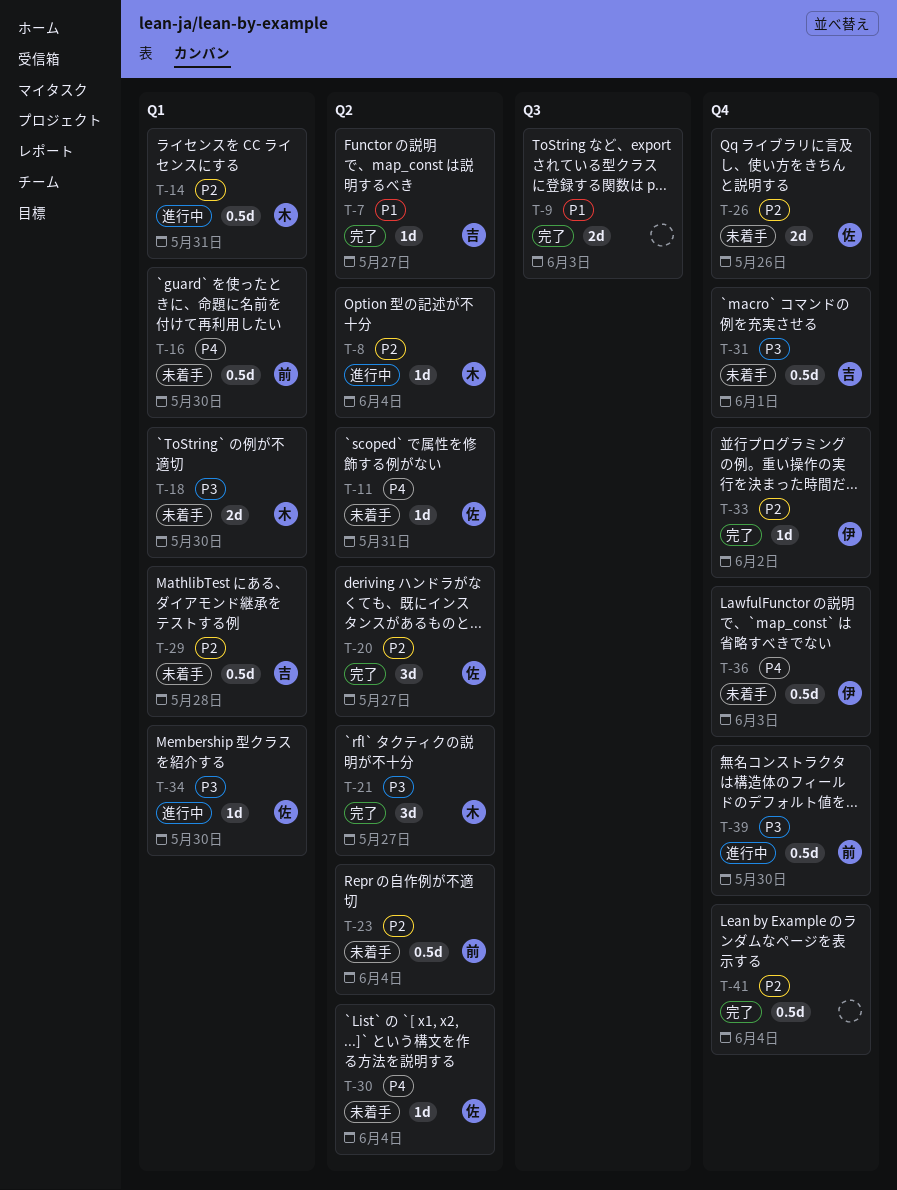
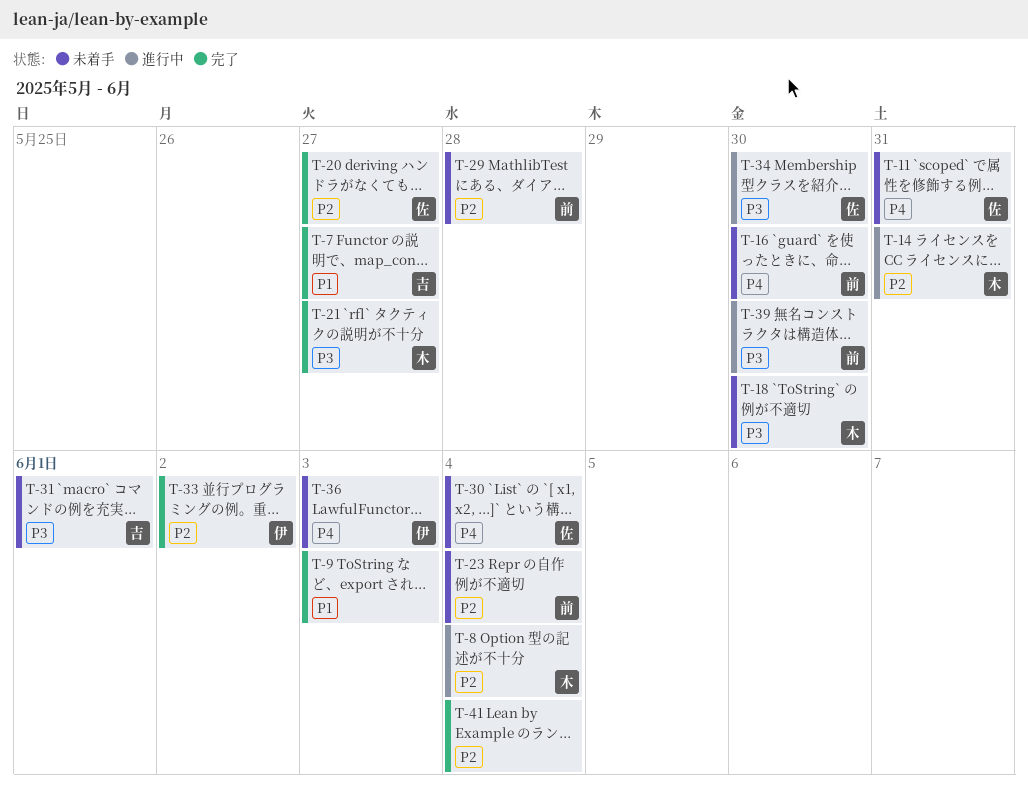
T-26: present -> none
T-29, owner: 吉 -> 前

